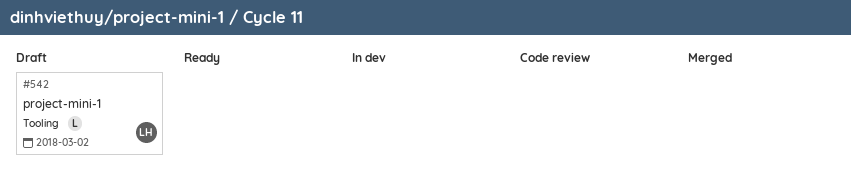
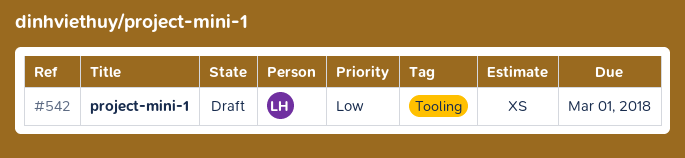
#542, estimate: L -> XS
#542, due: Mar 2 -> Mar 1

